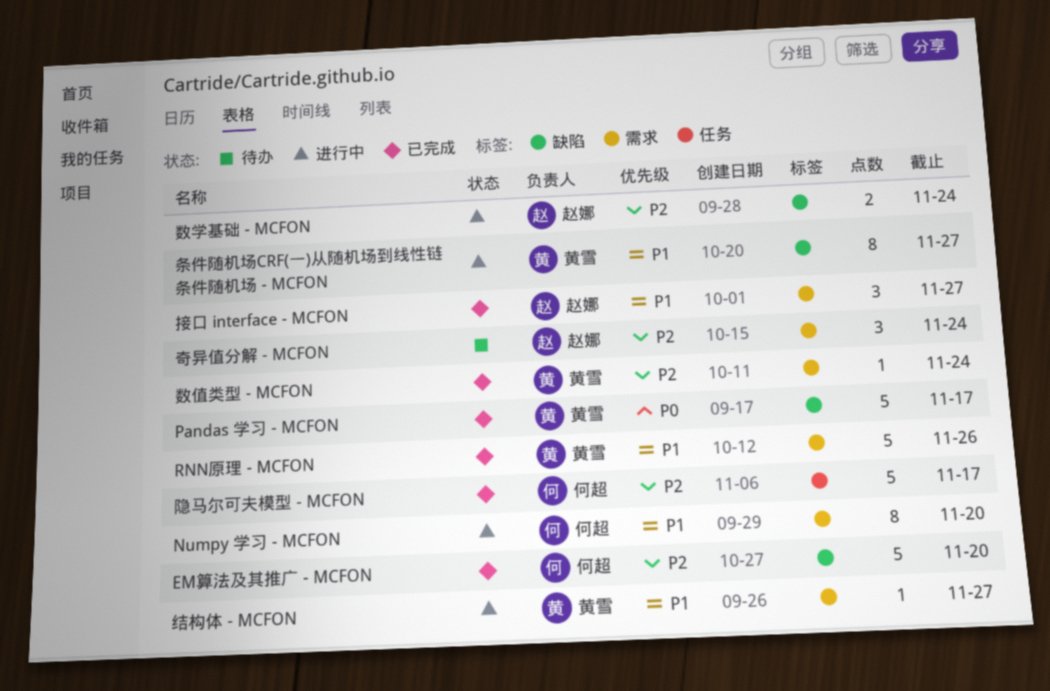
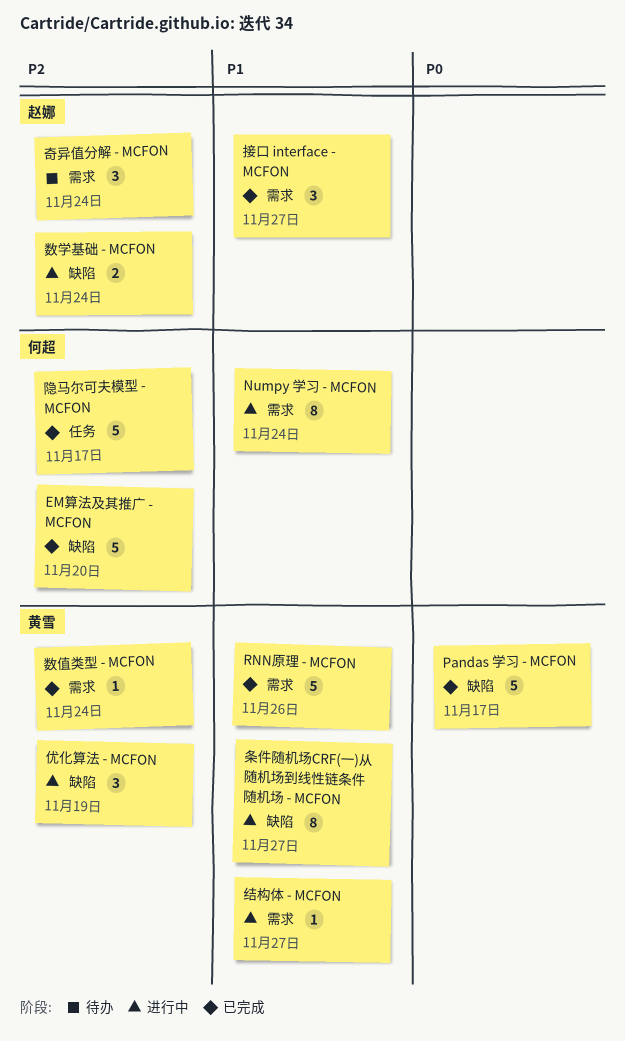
Numpy 学习 - MCFON, due: Nov 20 -> Nov 24
优化算法 - MCFON: none -> present

